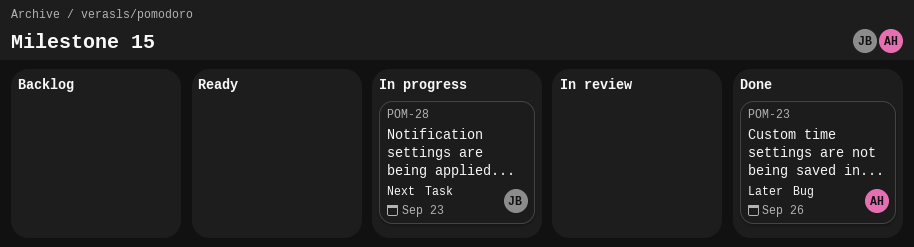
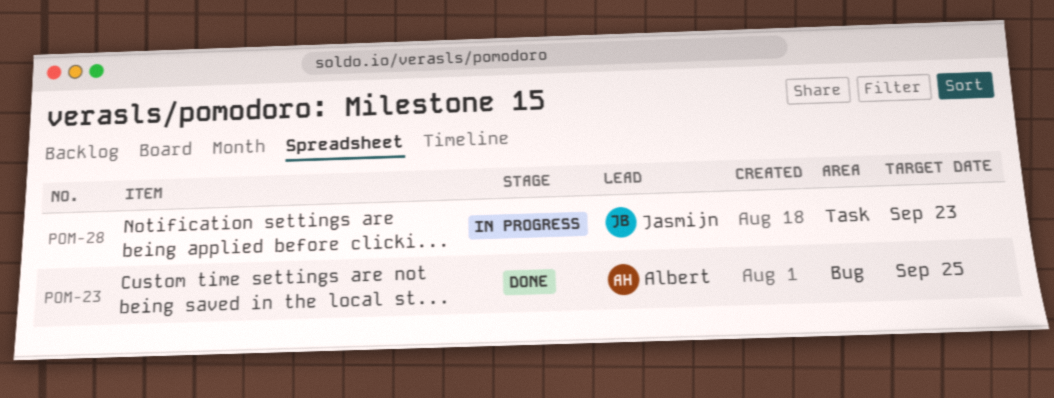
POM-23, due: Sep 26 -> Sep 25

